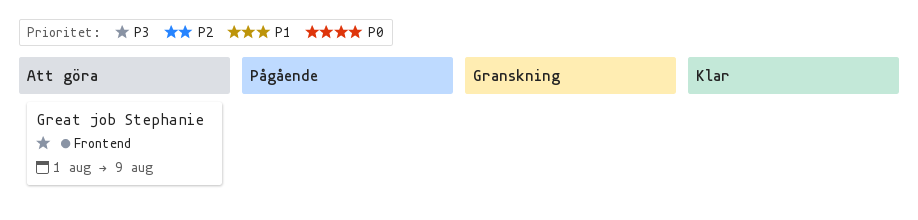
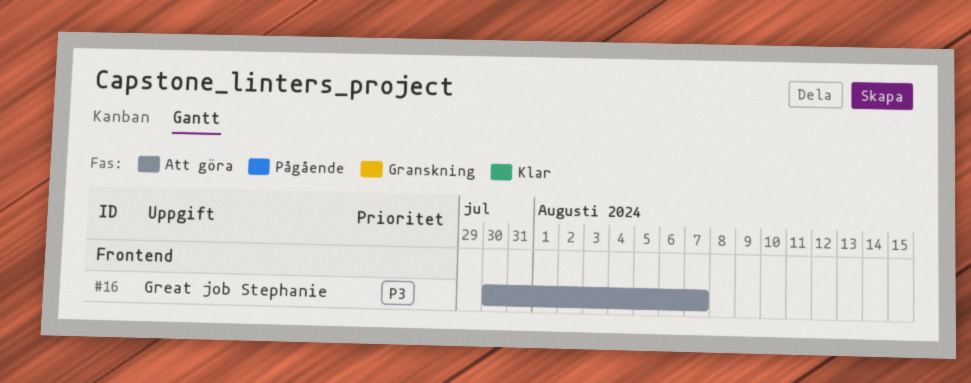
Great job Stephanie, start: Aug 1 -> Jul 30
Great job Stephanie, due: Aug 9 -> Aug 7

